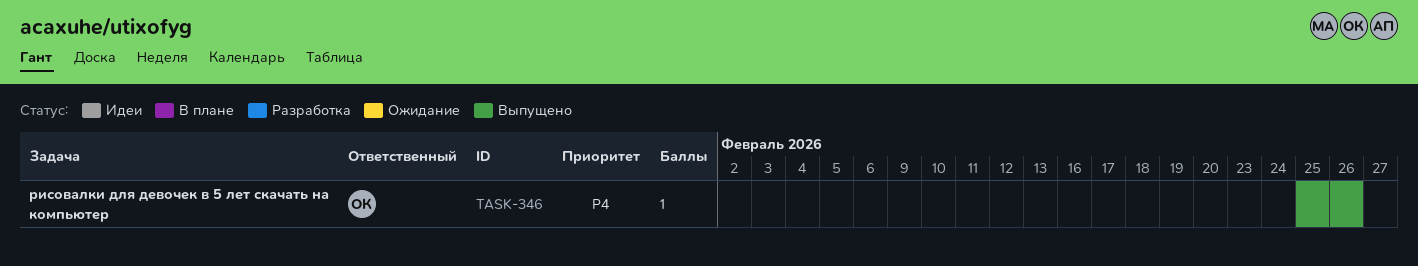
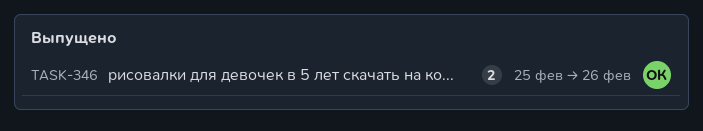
TASK-346, estimate: 1 -> 2

